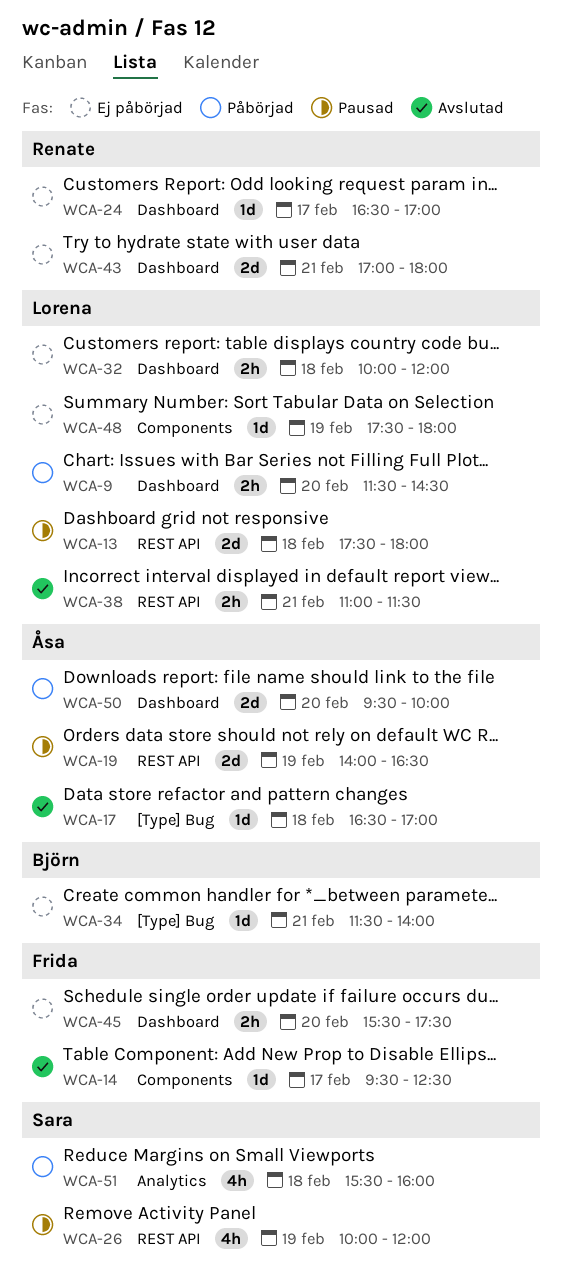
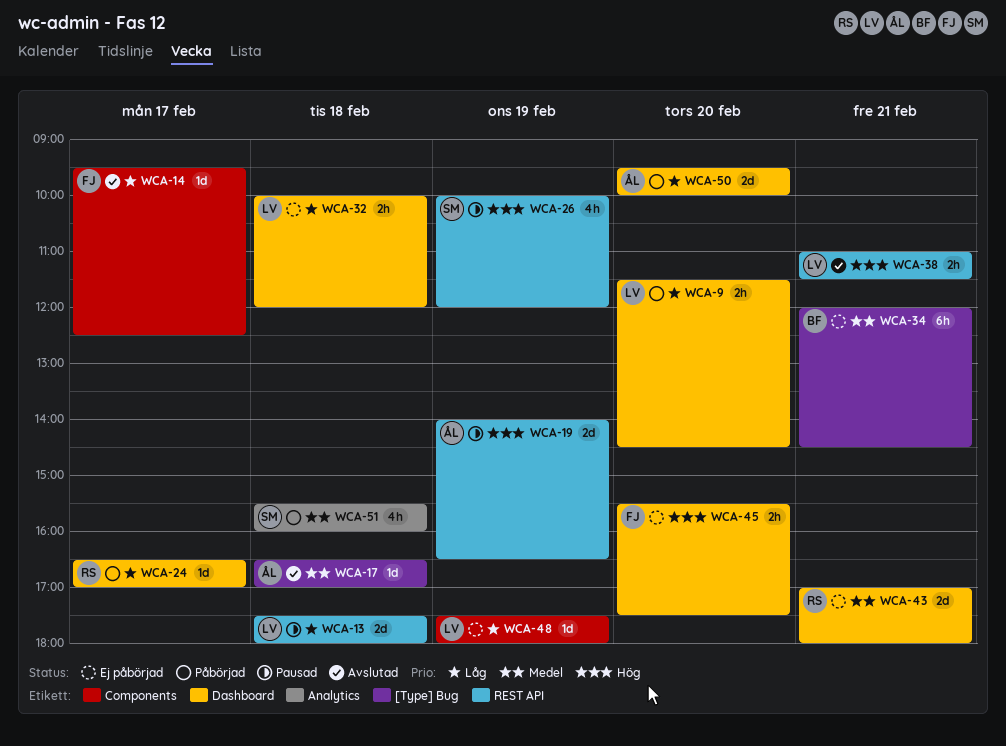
WCA-24, status: Ej påbörjad -> Påbörjad
WCA-34, estimate: 1d -> 6h
WCA-34, begins: 11:30 -> 12:00
WCA-34, ends: 14:00 -> 14:30

